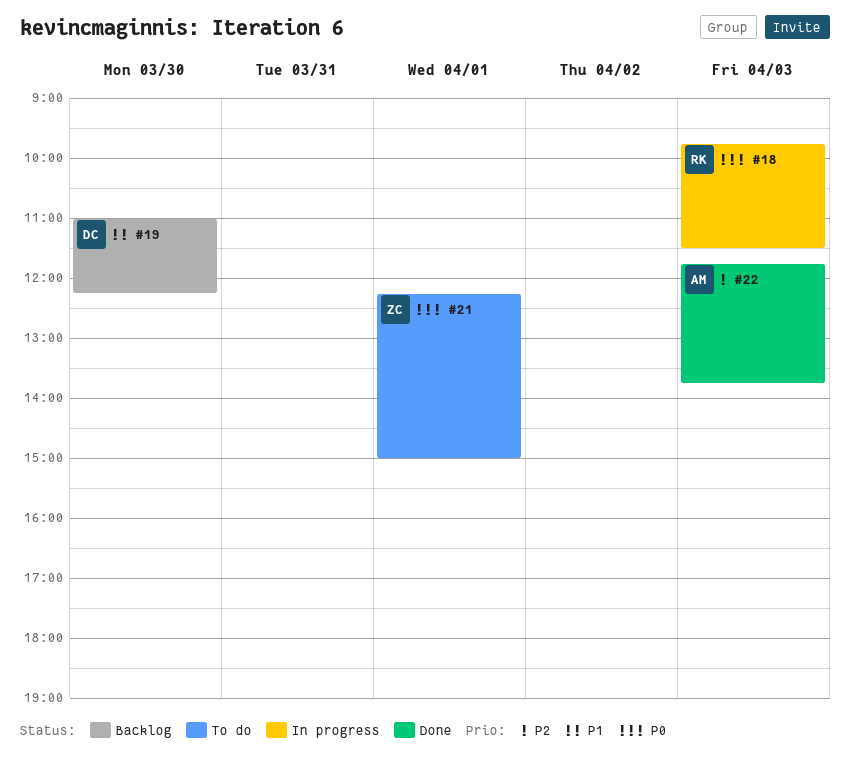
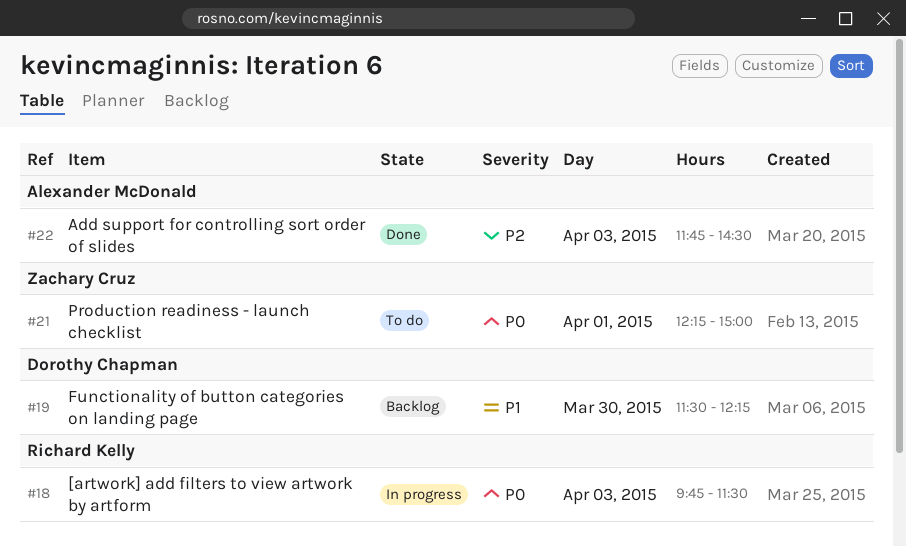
#19, begins: 11:00 -> 11:30
#22, ends: 13:45 -> 14:30

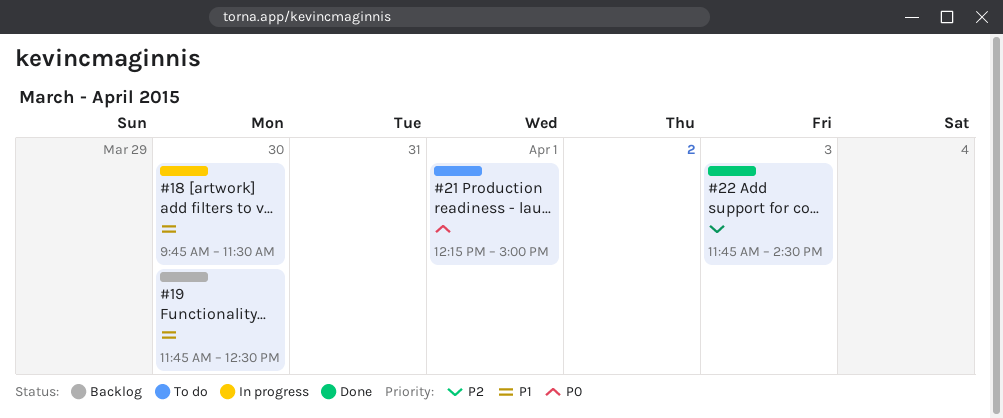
#18, priority: P0 -> P1
#18, day: Apr 3 -> Mar 30
#19, begins: 11:30 -> 11:45
#19, ends: 12:15 -> 12:30

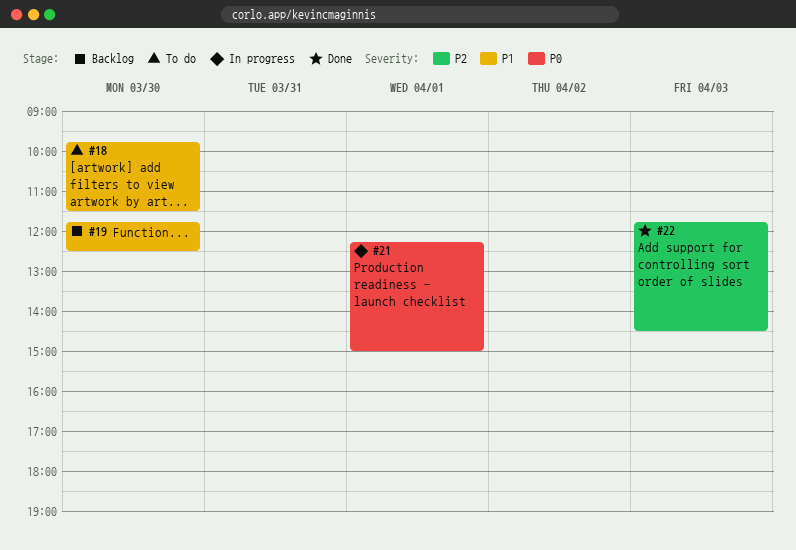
#18, status: In progress -> To do
#21, status: To do -> In progress

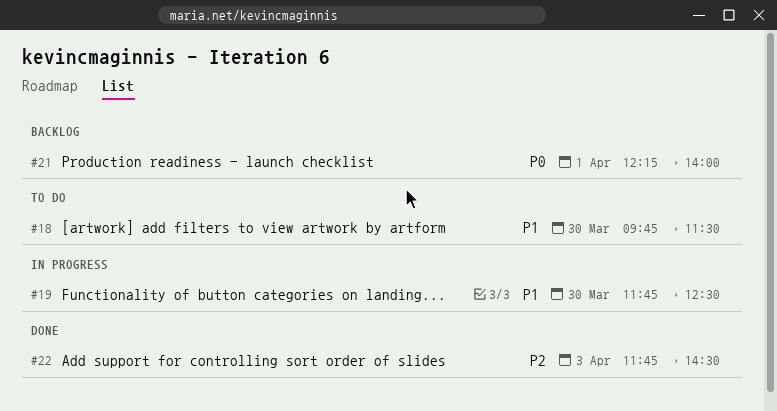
#19, status: Backlog -> In progress
#21, status: In progress -> Backlog
#21, ends: 15:00 -> 14:00

